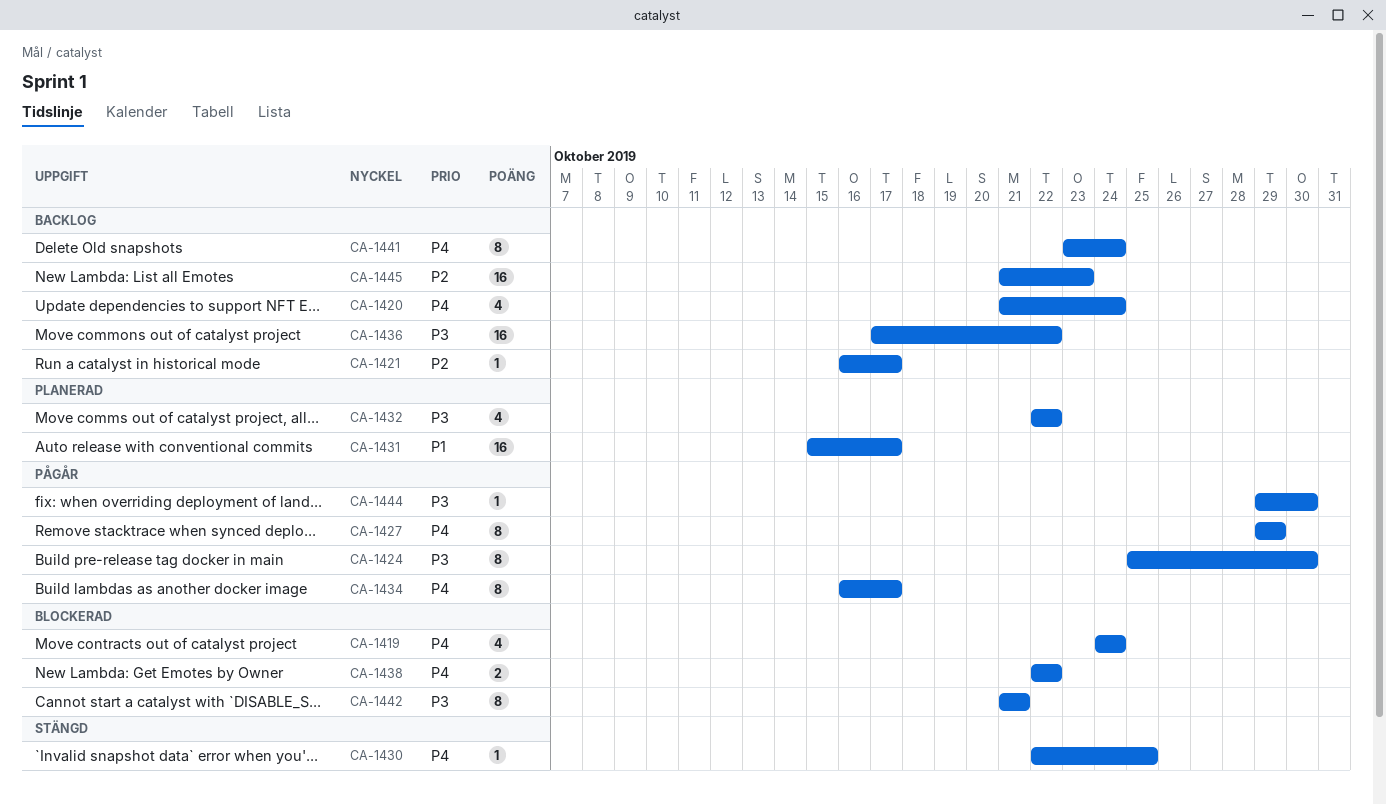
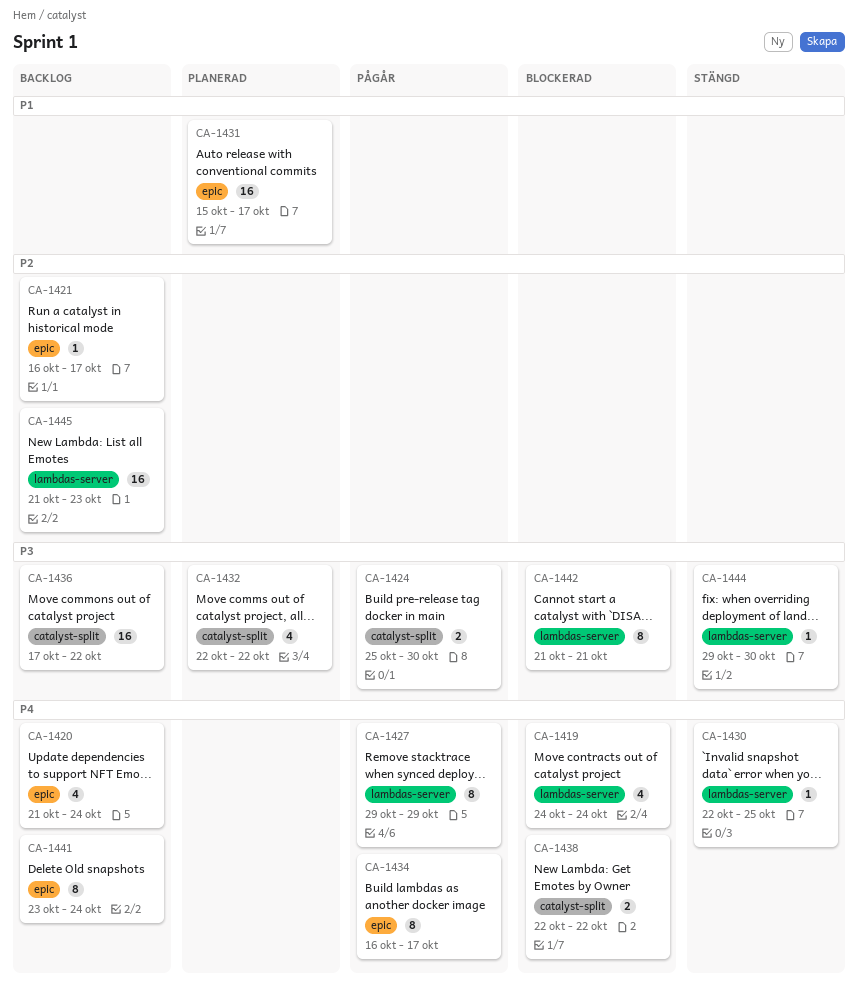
CA-1424, estimate: 8 -> 2
CA-1444, status: Pågår -> Stängd

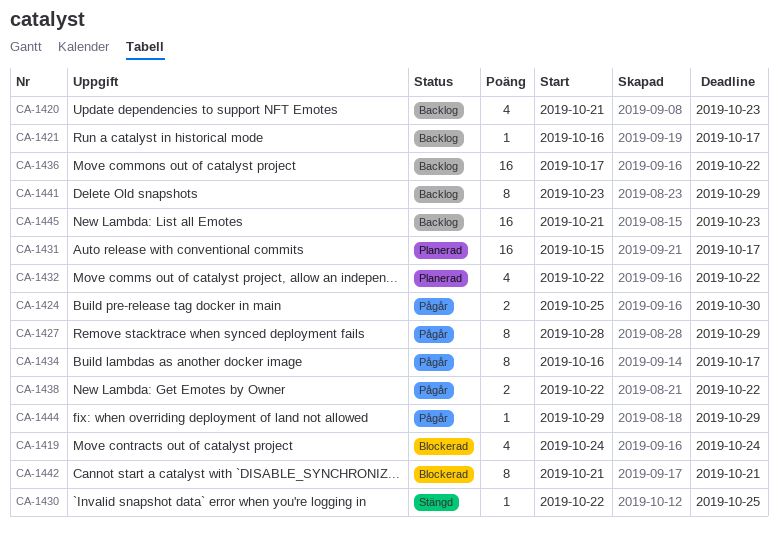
CA-1420, due: Oct 24 -> Oct 23
CA-1427, start: Oct 29 -> Oct 28
CA-1438, status: Blockerad -> Pågår
CA-1441, due: Oct 24 -> Oct 29
CA-1444, status: Stängd -> Pågår
CA-1444, due: Oct 30 -> Oct 29

